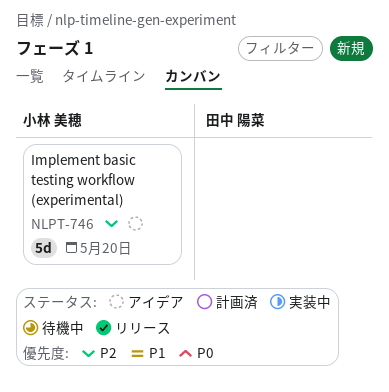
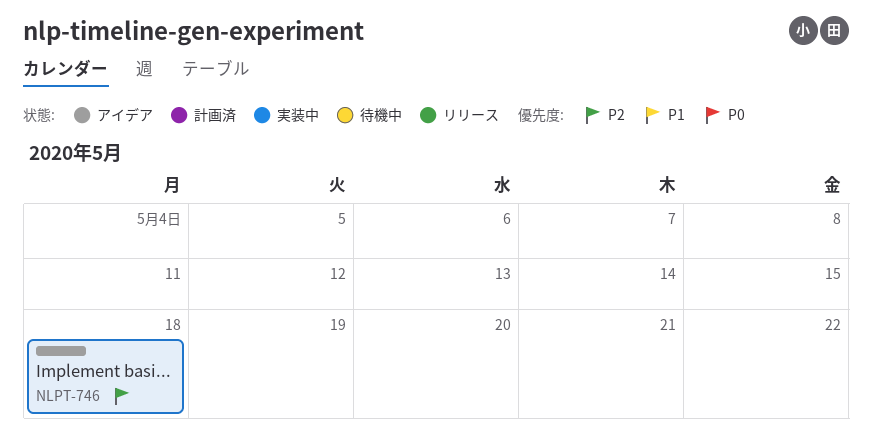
NLPT-746, due: May 20 -> May 18

